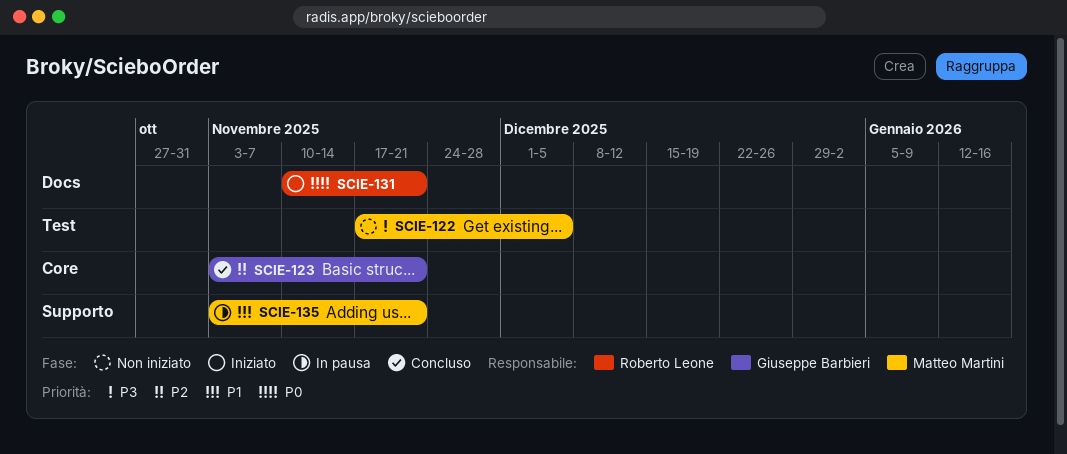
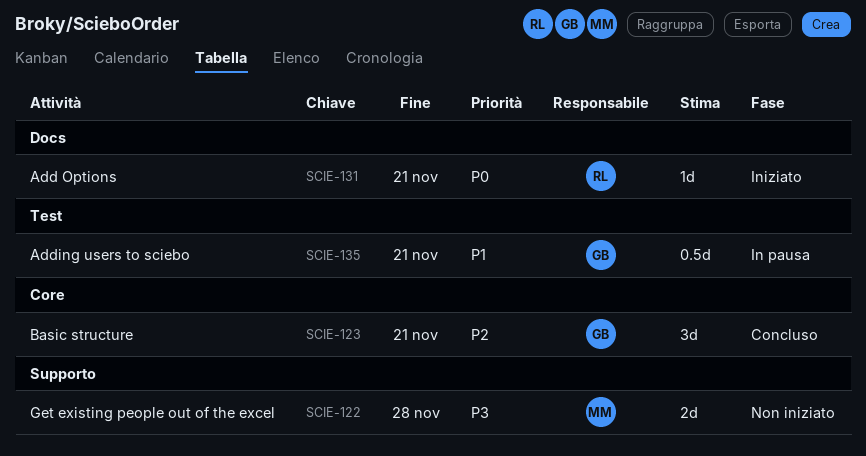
SCIE-122, label: Test -> Supporto
SCIE-122, due: Dec 5 -> Nov 28
SCIE-135, owner: Matteo Martini -> Giuseppe Barbieri
SCIE-135, label: Supporto -> Test

